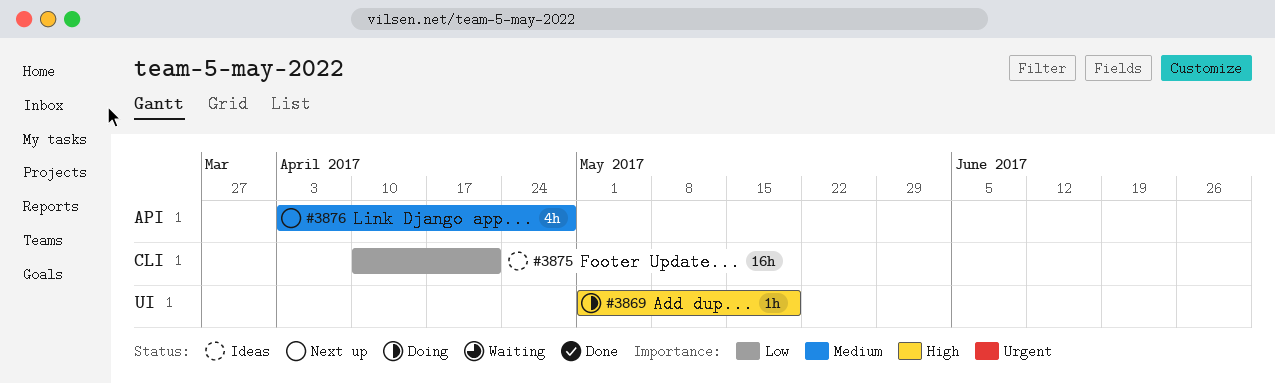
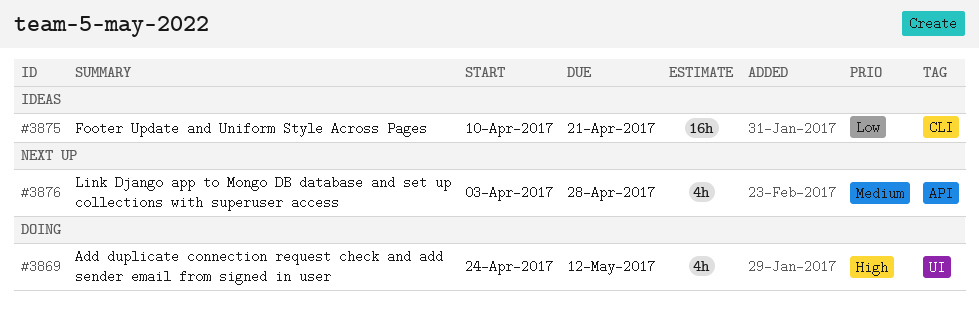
#3869, estimate: 1h -> 4h
#3869, start: May 1 -> Apr 24
#3869, due: May 19 -> May 12

